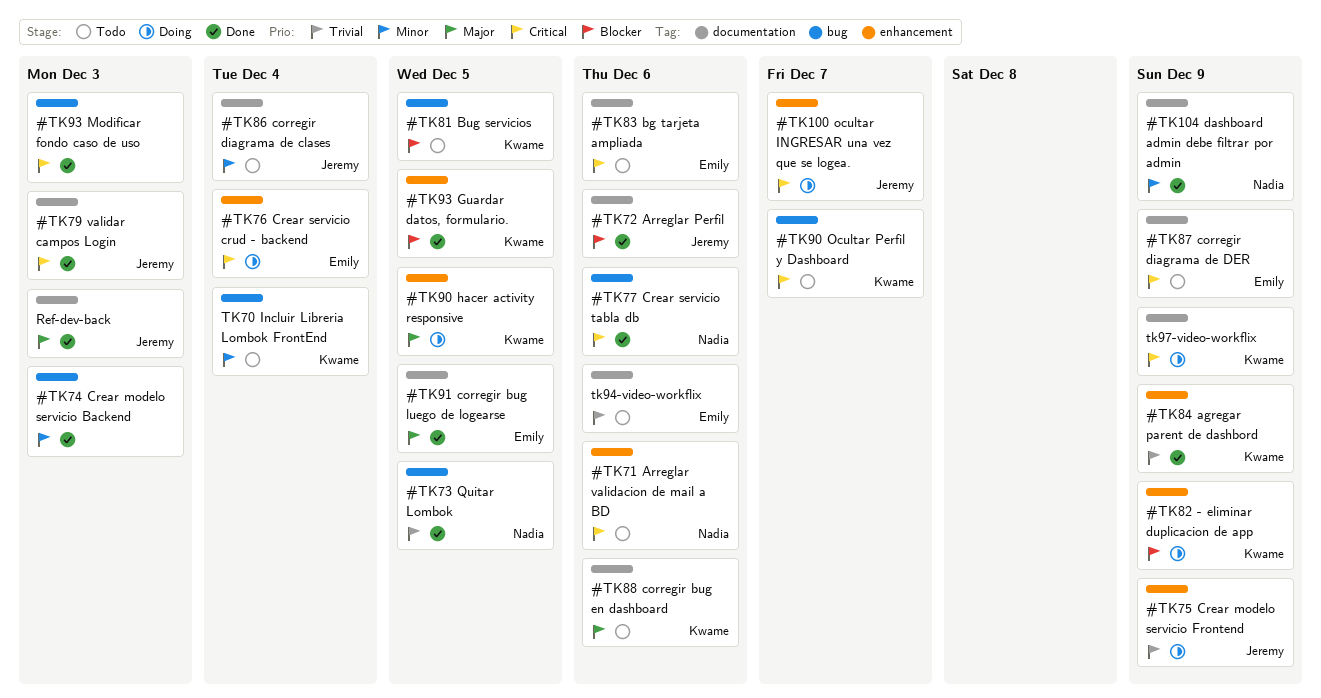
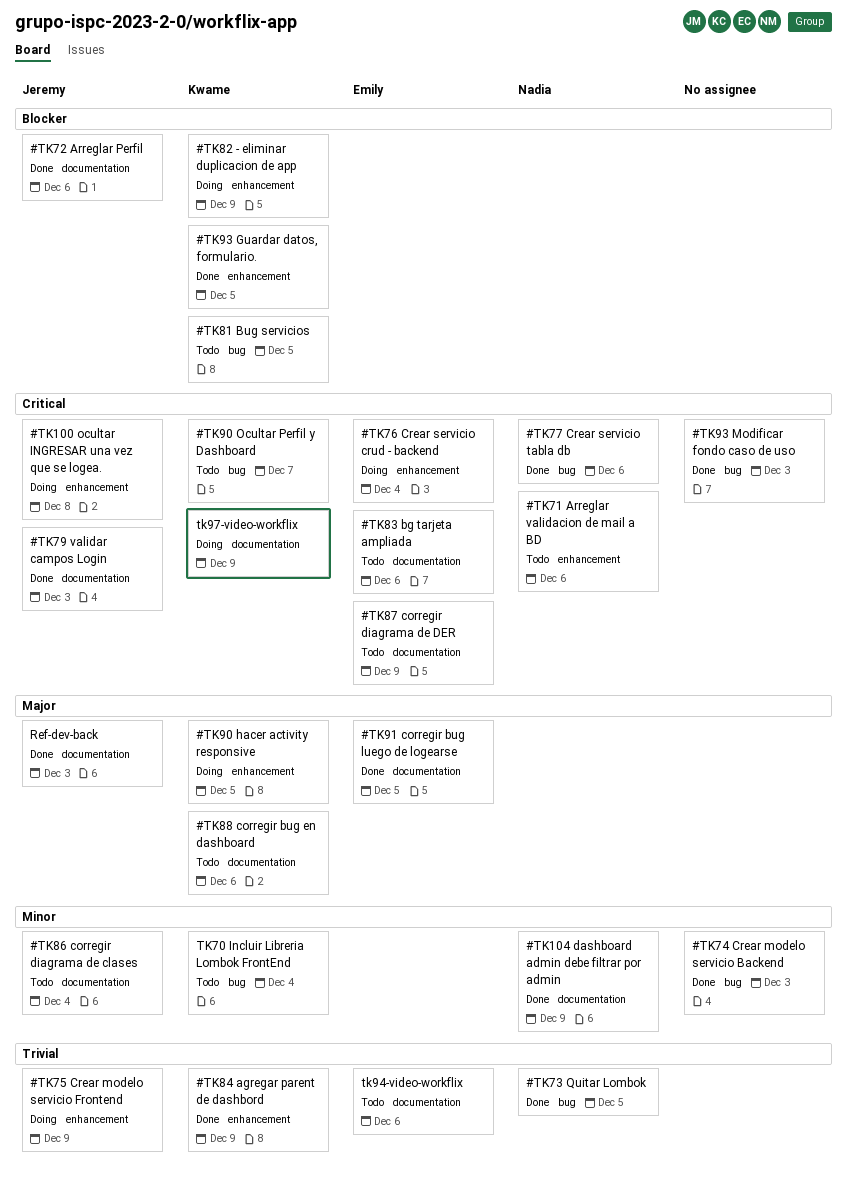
#TK100 ocultar INGRESAR una vez que se logea., due: Dec 7 -> Dec 8

